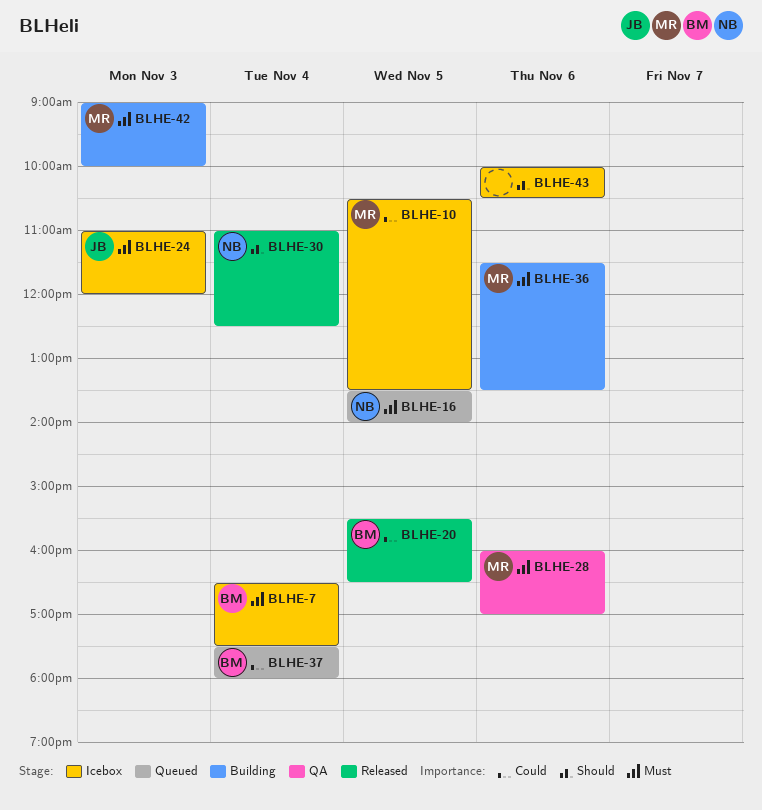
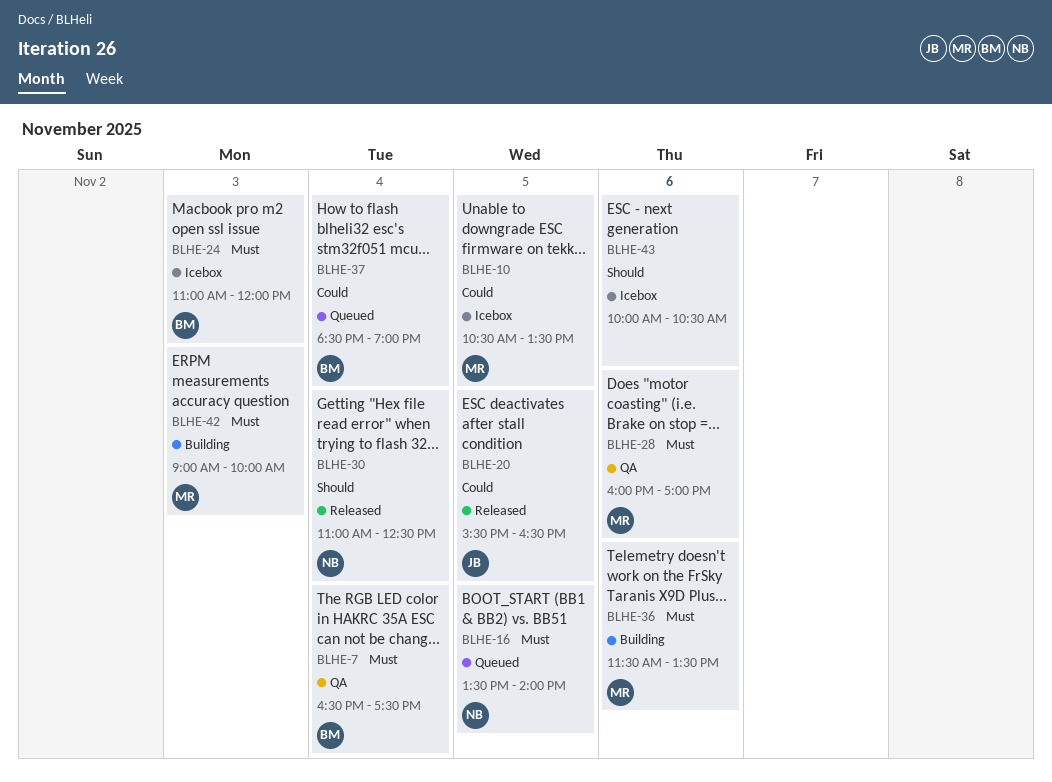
BLHE-7, status: Icebox -> QA
BLHE-20, owner: BM -> JB
BLHE-24, owner: JB -> BM
BLHE-37, begins: 17:30 -> 18:30
BLHE-37, ends: 18:00 -> 19:00

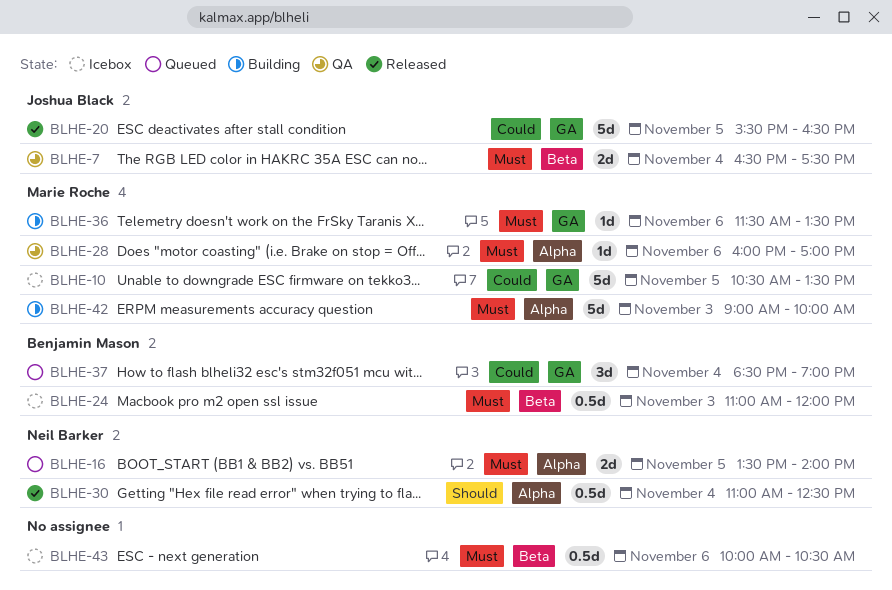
BLHE-7, owner: Benjamin Mason -> Joshua Black
BLHE-43, priority: Should -> Must

